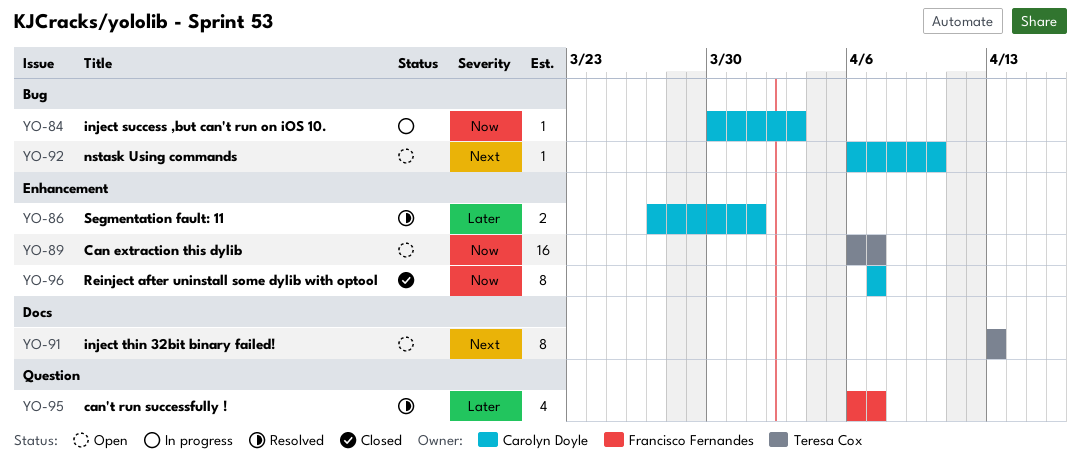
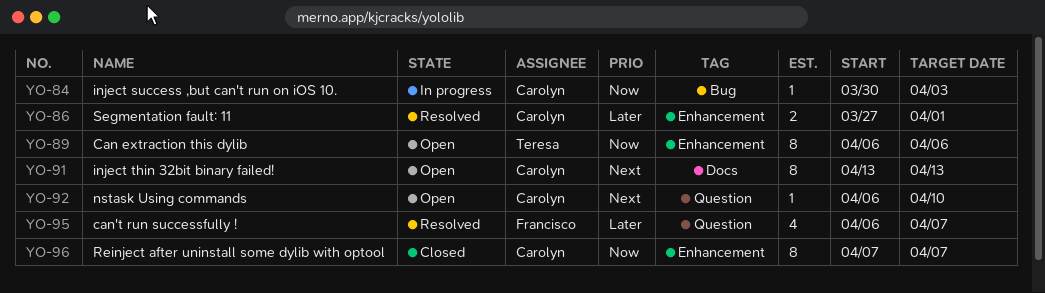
YO-89, estimate: 16 -> 8
YO-89, due: Apr 7 -> Apr 6
YO-91, owner: Teresa Cox -> Carolyn Doyle
YO-92, label: Bug -> Question

